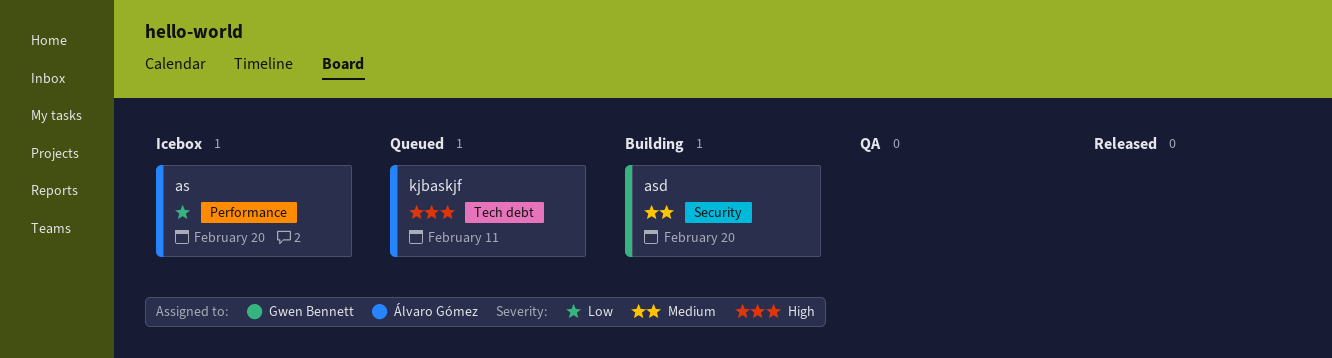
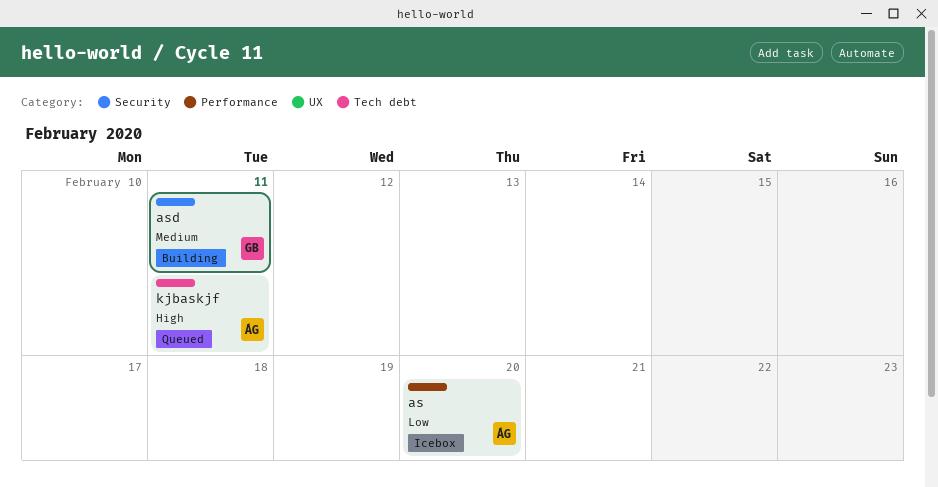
asd, due: Feb 20 -> Feb 11

